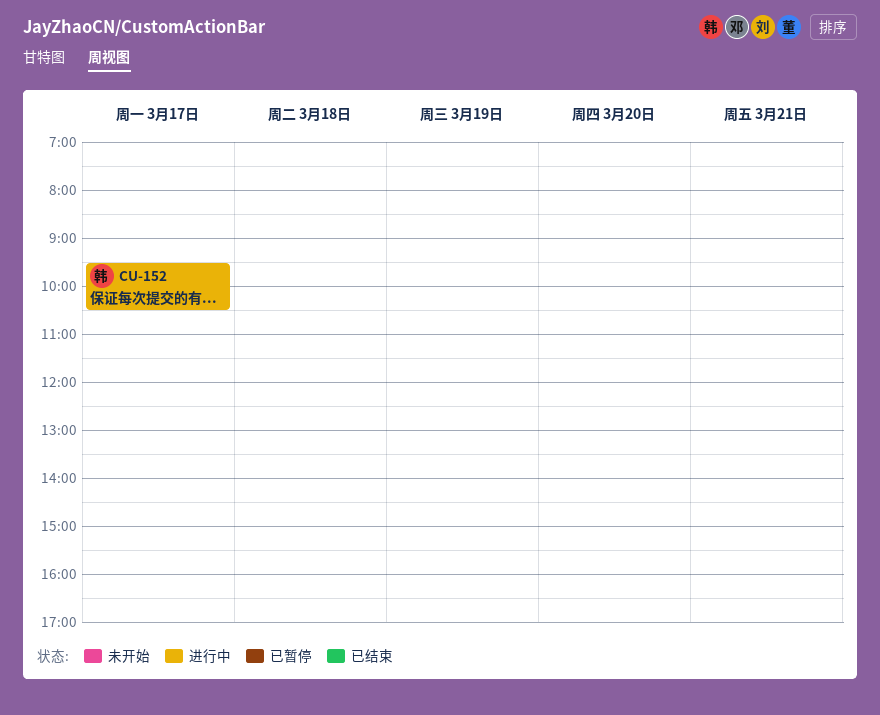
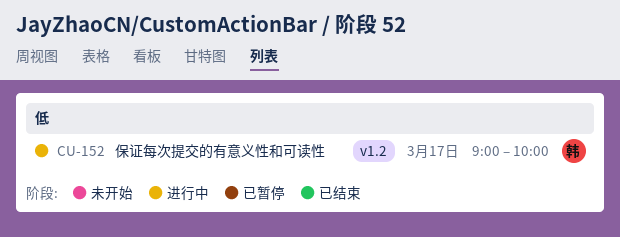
CU-152, begins: 09:30 -> 09:00
CU-152, ends: 10:30 -> 10:00

